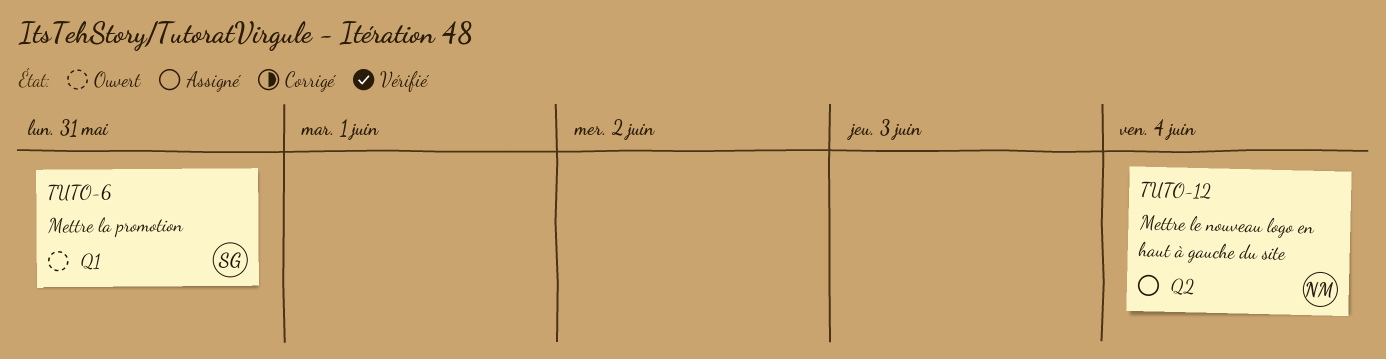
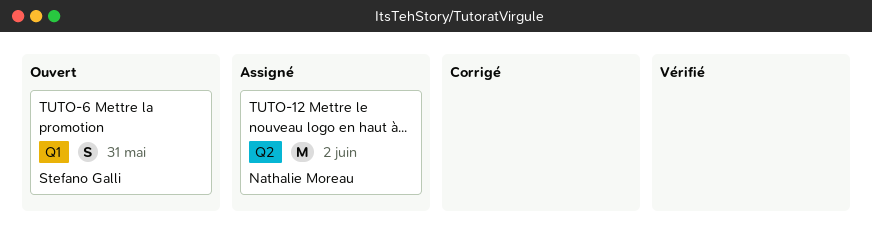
TUTO-12, due: Jun 4 -> Jun 2

